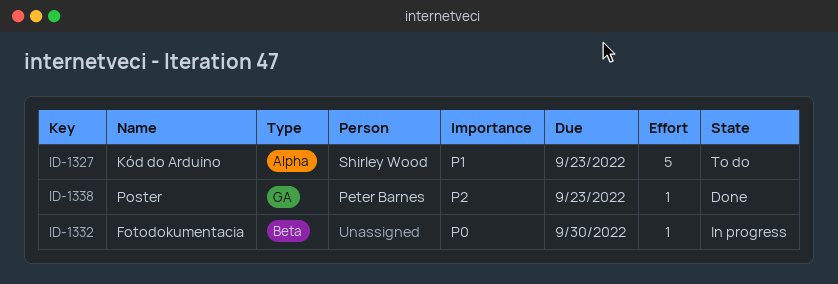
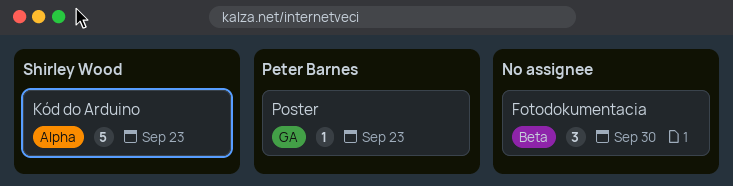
Fotodokumentacia, estimate: 1 -> 3

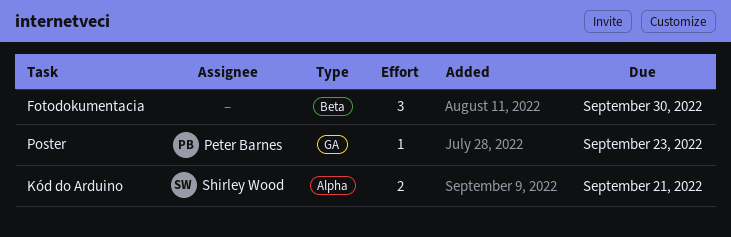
Kód do Arduino, estimate: 5 -> 2
Kód do Arduino, due: Sep 23 -> Sep 21

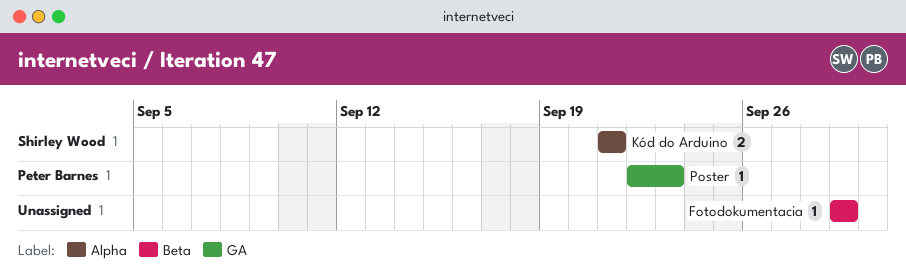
Fotodokumentacia, estimate: 3 -> 1
Fotodokumentacia, due: Sep 30 -> Sep 29

